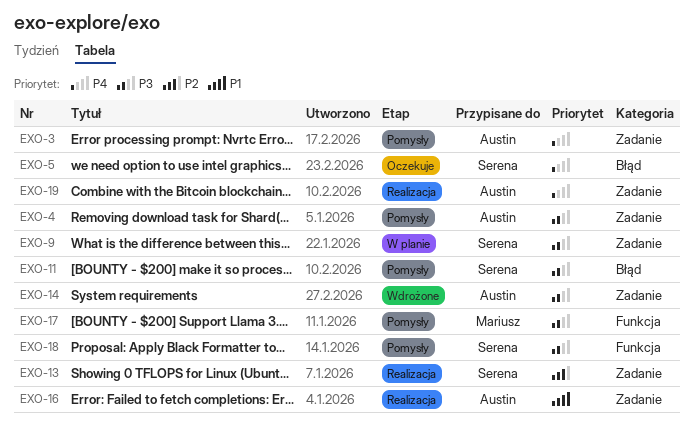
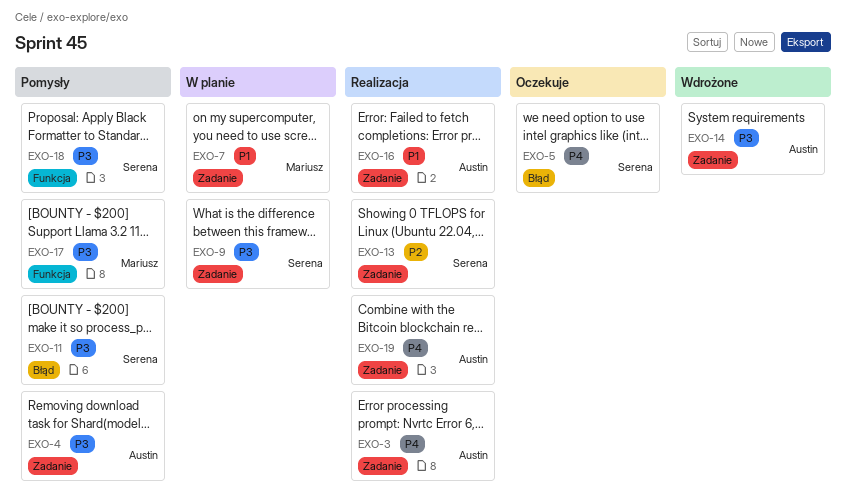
EXO-3, status: Pomysły -> Realizacja
EXO-7: none -> present

